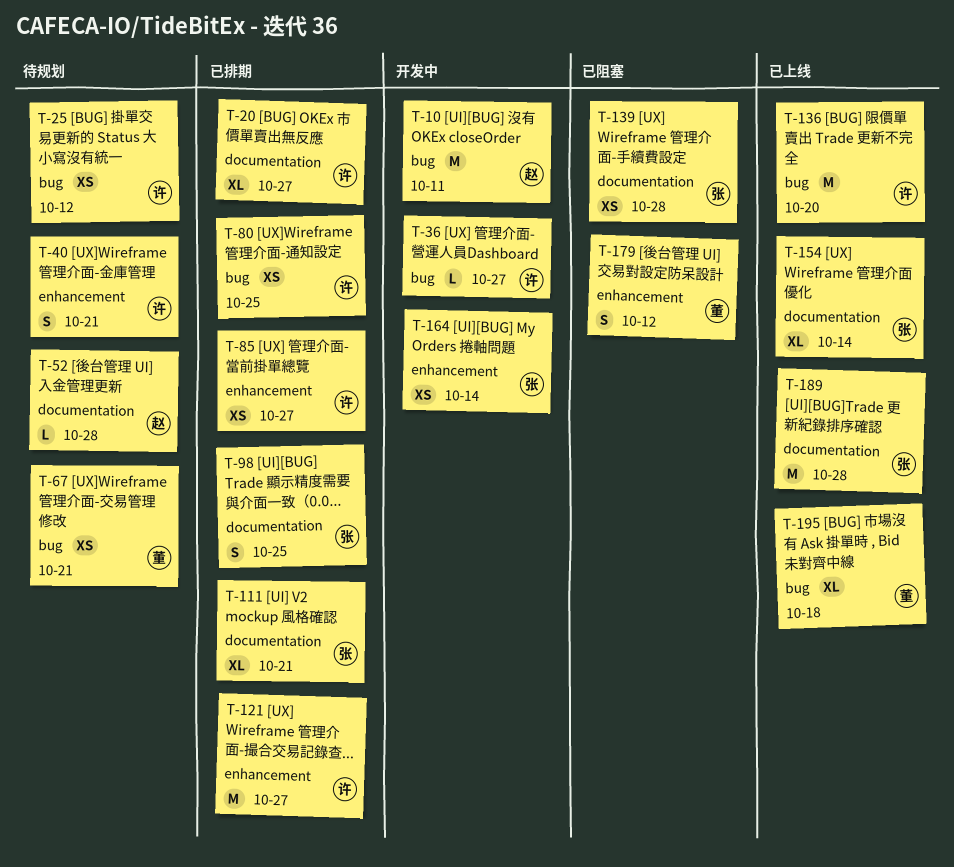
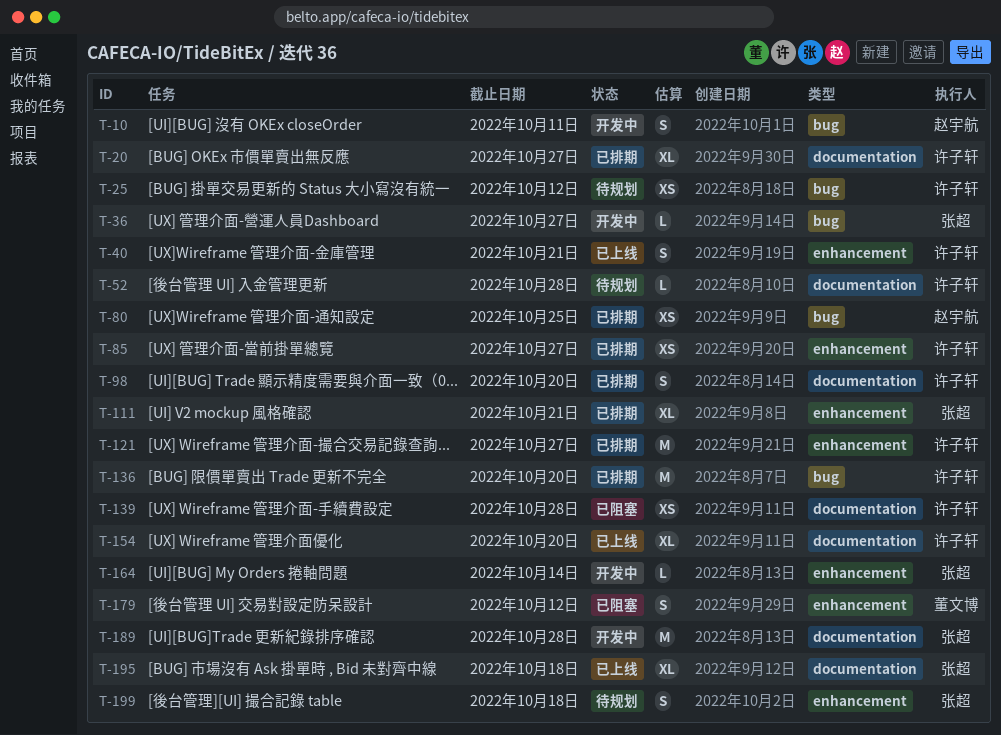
T-10, estimate: M -> S
T-36, owner: 许子轩 -> 张超
T-40, status: 待规划 -> 已上线
T-52, owner: 赵宇航 -> 许子轩
T-67: present -> none
T-80, owner: 许子轩 -> 赵宇航
T-98, owner: 张超 -> 许子轩
T-98, due: Oct 25 -> Oct 20
T-111, label: documentation -> enhancement
T-136, status: 已上线 -> 已排期
T-139, owner: 张超 -> 许子轩
T-154, owner: 张超 -> 许子轩
T-154, due: Oct 14 -> Oct 20
T-164, estimate: XS -> L
T-189, status: 已上线 -> 开发中
T-195, owner: 董文博 -> 张超
T-195, label: bug -> documentation
T-199: none -> present

